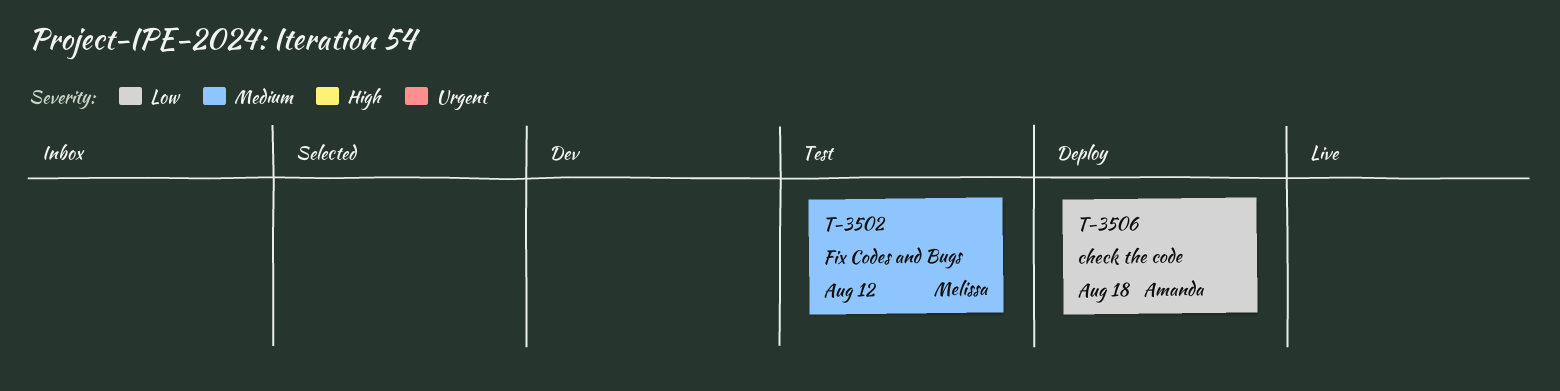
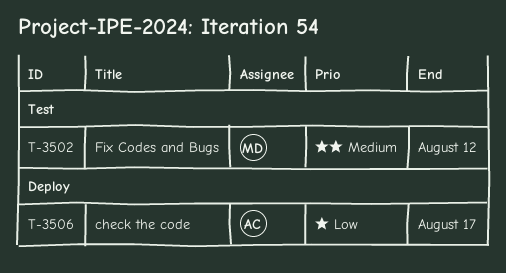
T-3506, due: Aug 18 -> Aug 17

